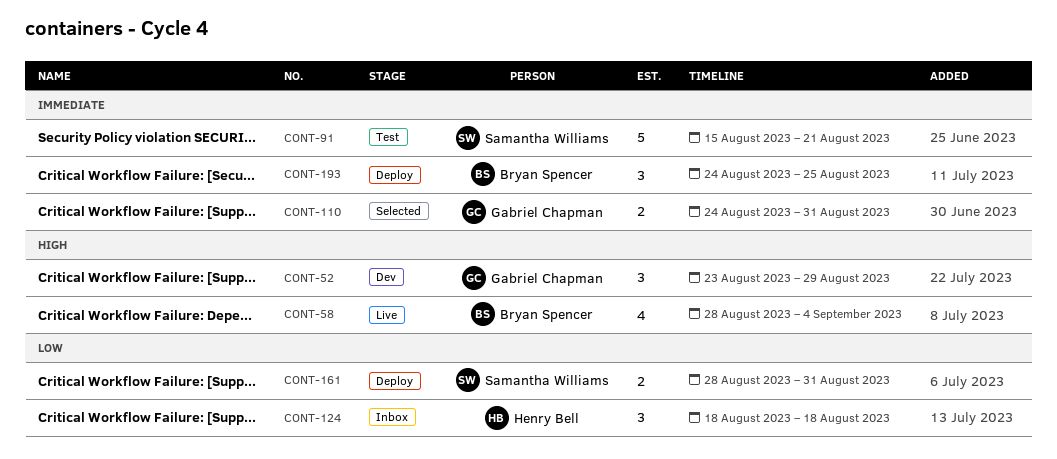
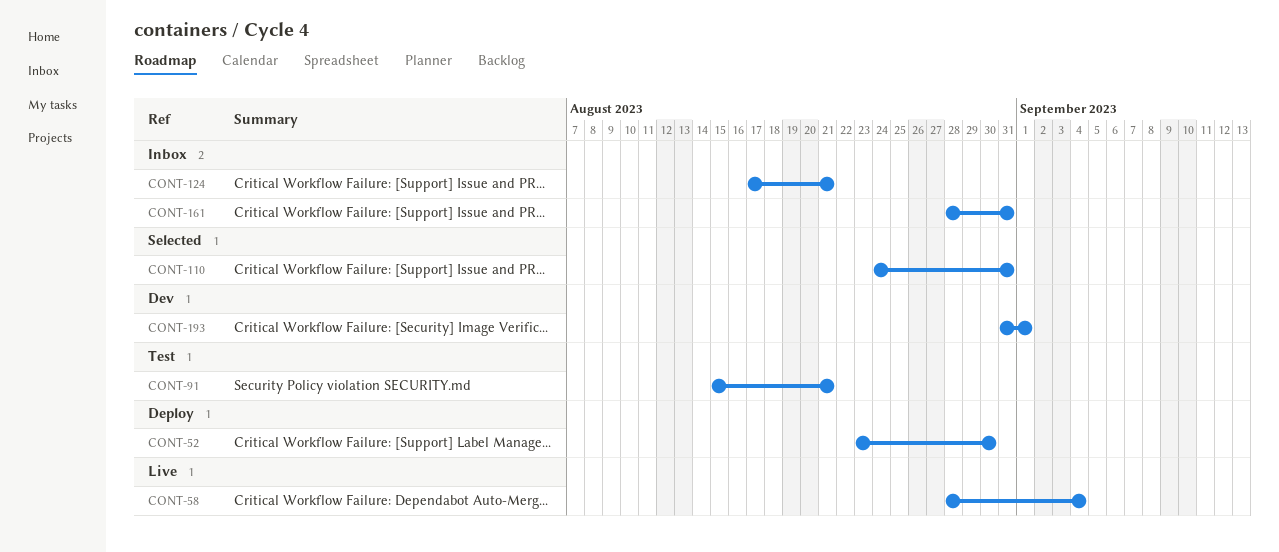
CONT-52, status: Dev -> Deploy
CONT-52, due: Aug 29 -> Aug 30
CONT-124, start: Aug 18 -> Aug 17
CONT-124, due: Aug 18 -> Aug 21
CONT-161, status: Deploy -> Inbox
CONT-193, status: Deploy -> Dev
CONT-193, start: Aug 24 -> Aug 31
CONT-193, due: Aug 25 -> Sep 1

